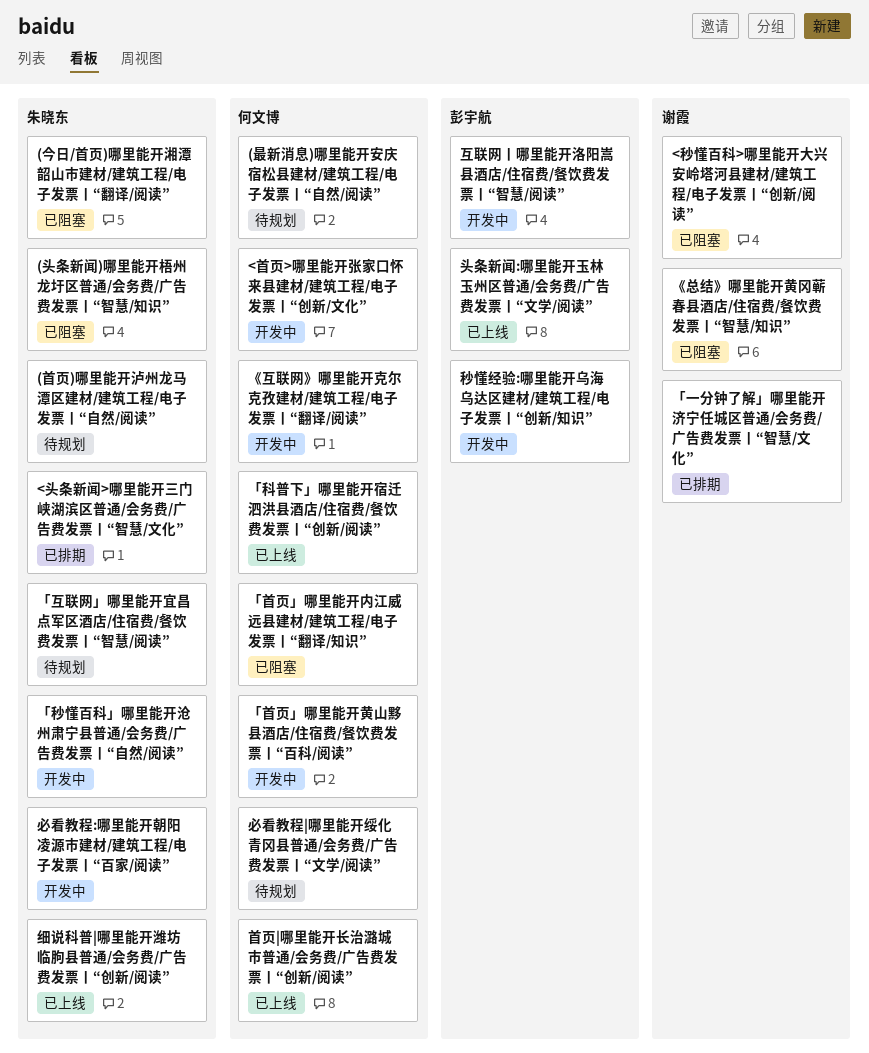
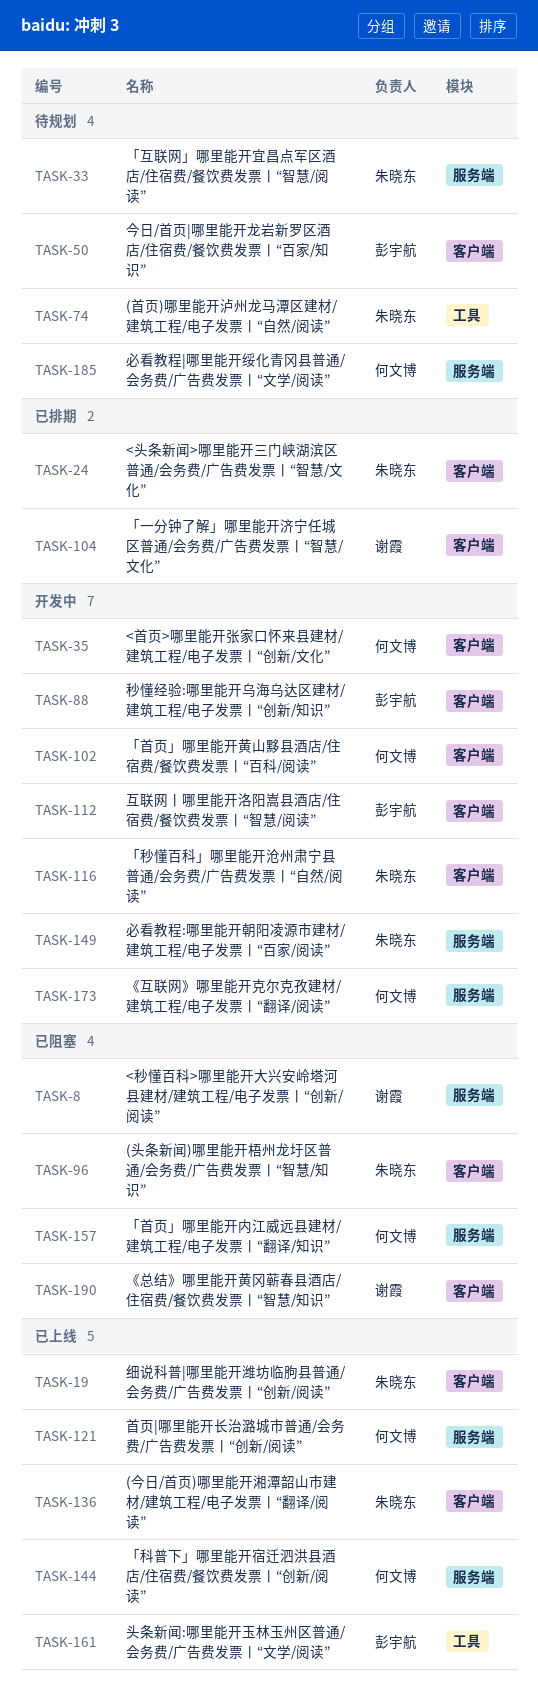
(今日/首页)哪里能开湘潭韶山市建材/建筑工程/电子发票丨“翻译/阅读”, status: 已阻塞 -> 已上线
(最新消息)哪里能开安庆宿松县建材/建筑工程/电子发票丨“自然/阅读”: present -> none
今日/首页|哪里能开龙岩新罗区酒店/住宿费/餐饮费发票丨“百家/知识”: none -> present

